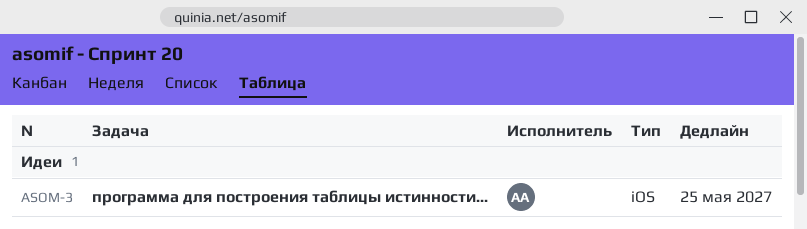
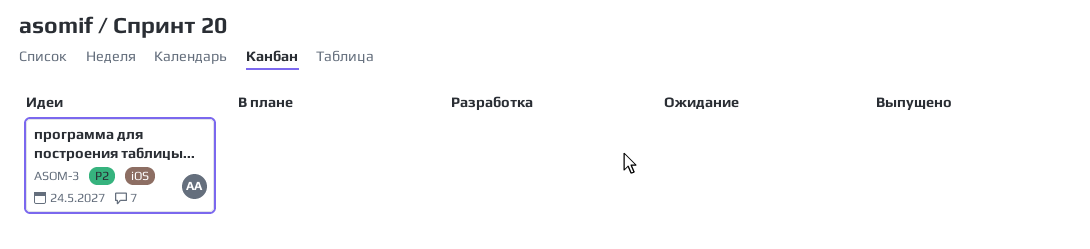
ASOM-3, due: May 25 -> May 24

